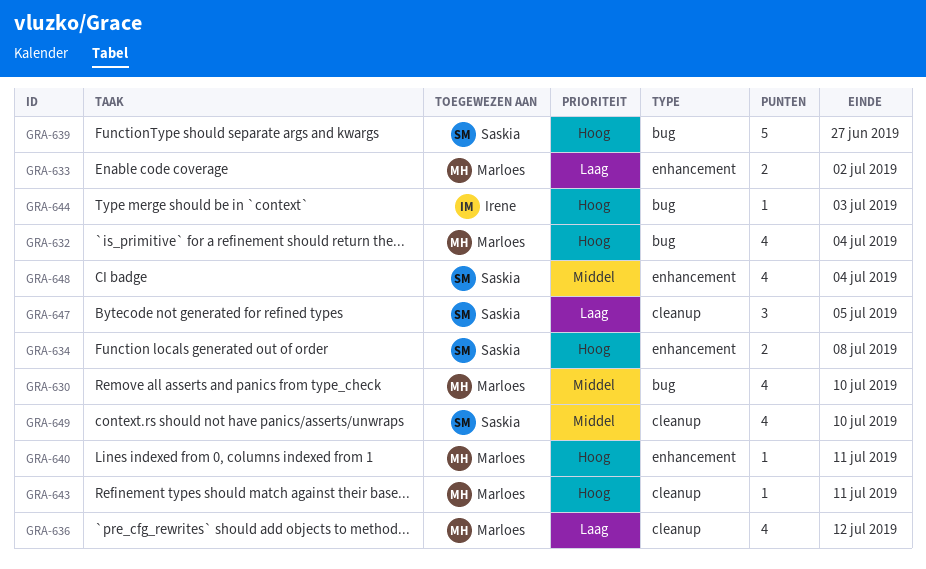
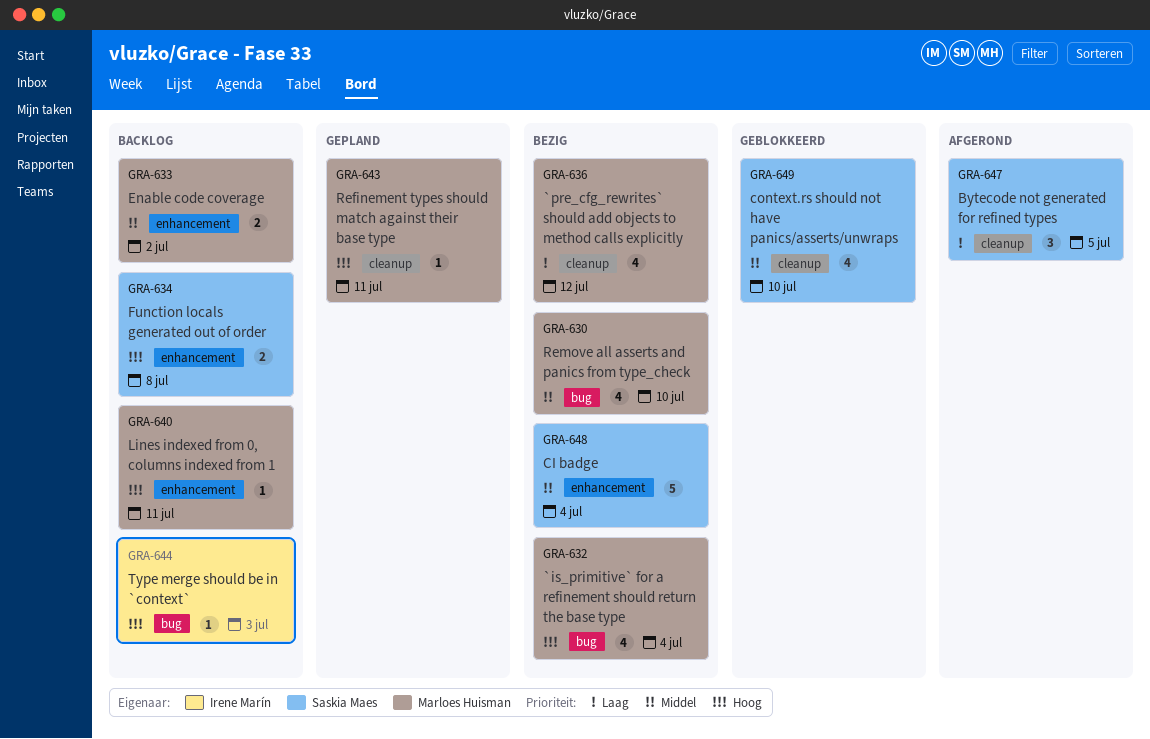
GRA-633, priority: Laag -> Middel
GRA-639: present -> none
GRA-648, estimate: 4 -> 5

